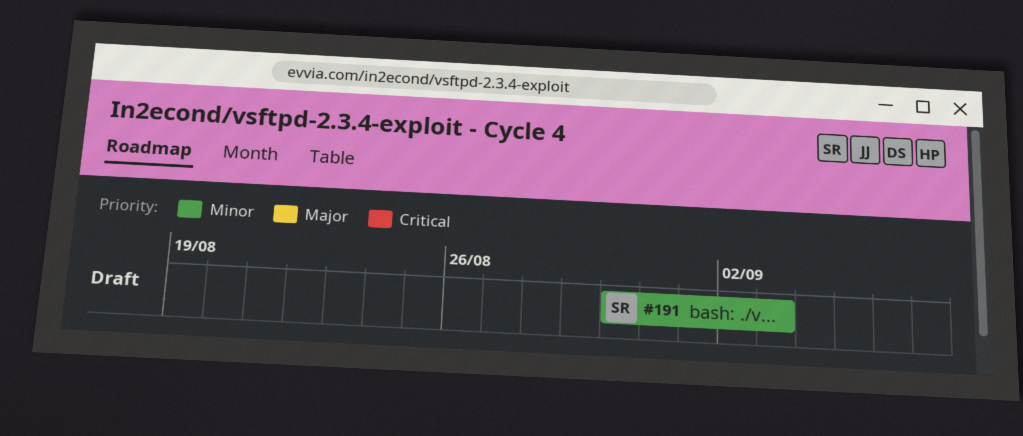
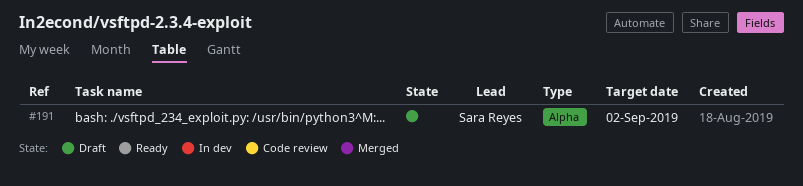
#191, due: Sep 3 -> Sep 2

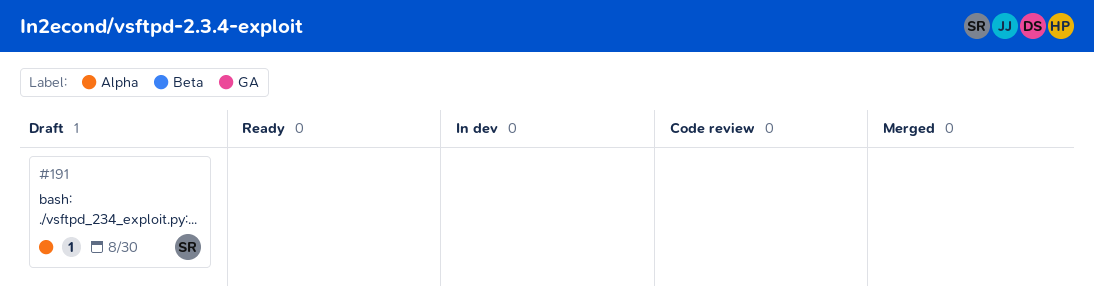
#191, due: Sep 2 -> Aug 30

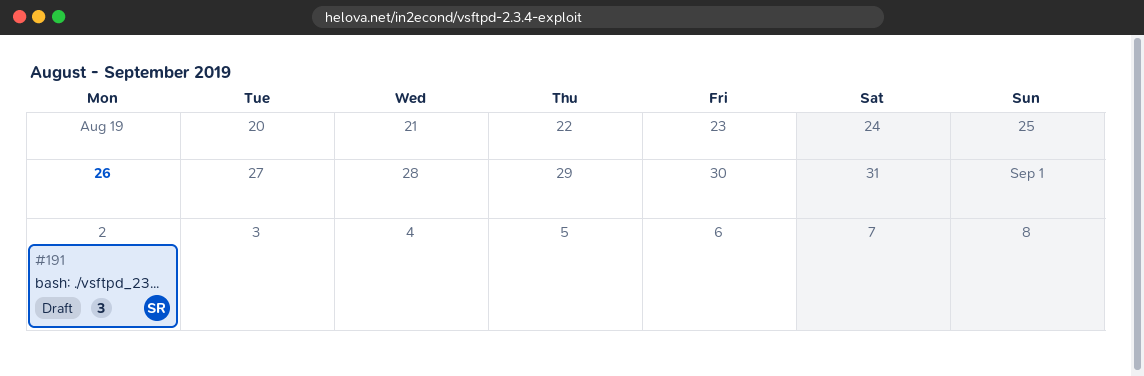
#191, estimate: 1 -> 3
#191, due: Aug 30 -> Sep 2

